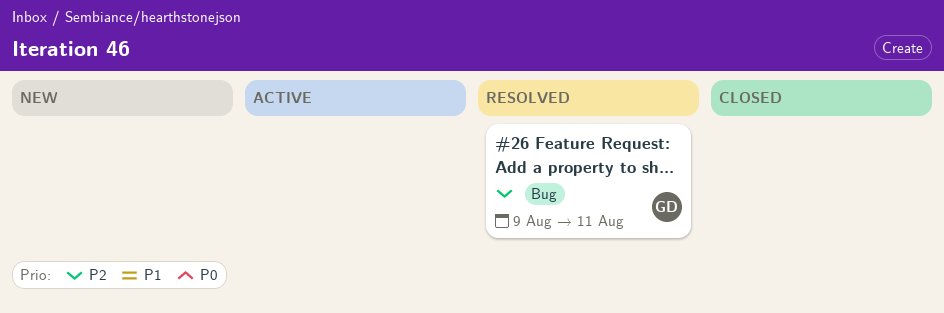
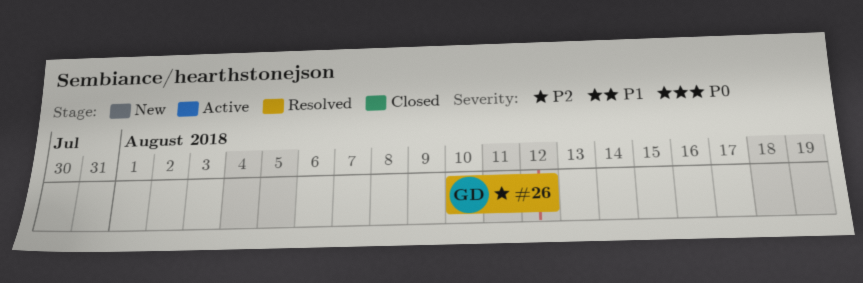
#26, start: Aug 9 -> Aug 10
#26, due: Aug 11 -> Aug 12

